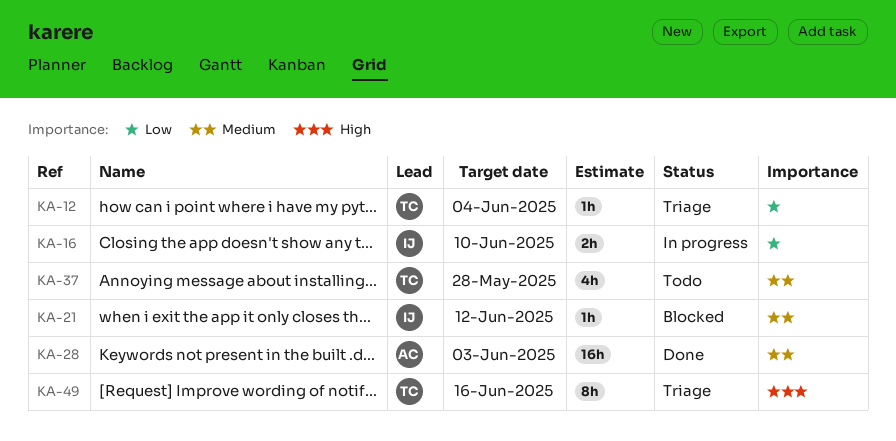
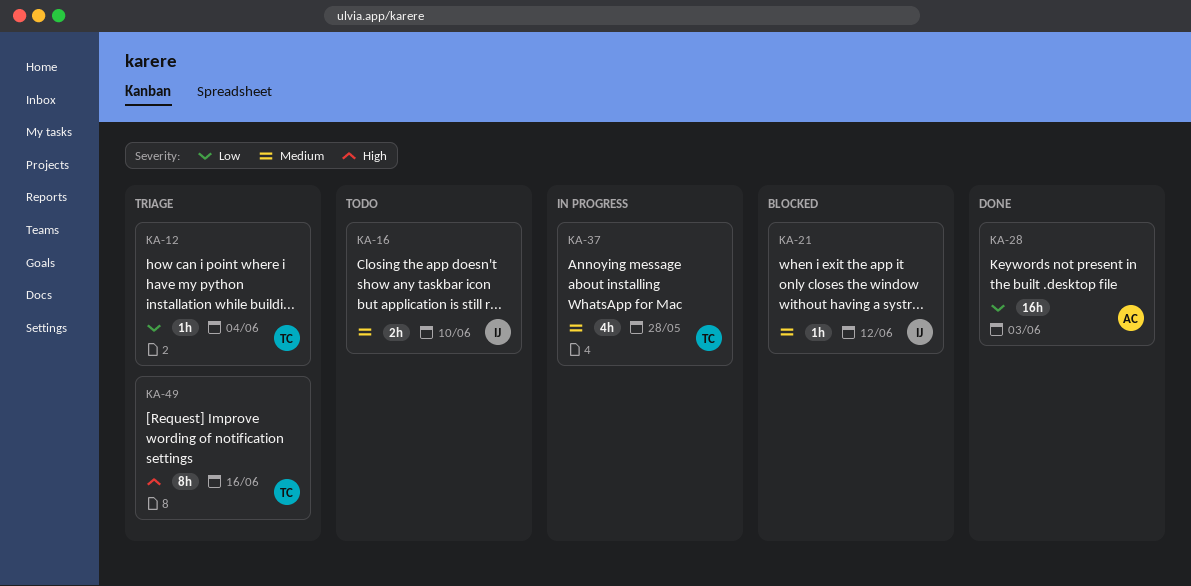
KA-16, status: In progress -> Todo
KA-16, priority: Low -> Medium
KA-28, priority: Medium -> Low
KA-37, status: Todo -> In progress

